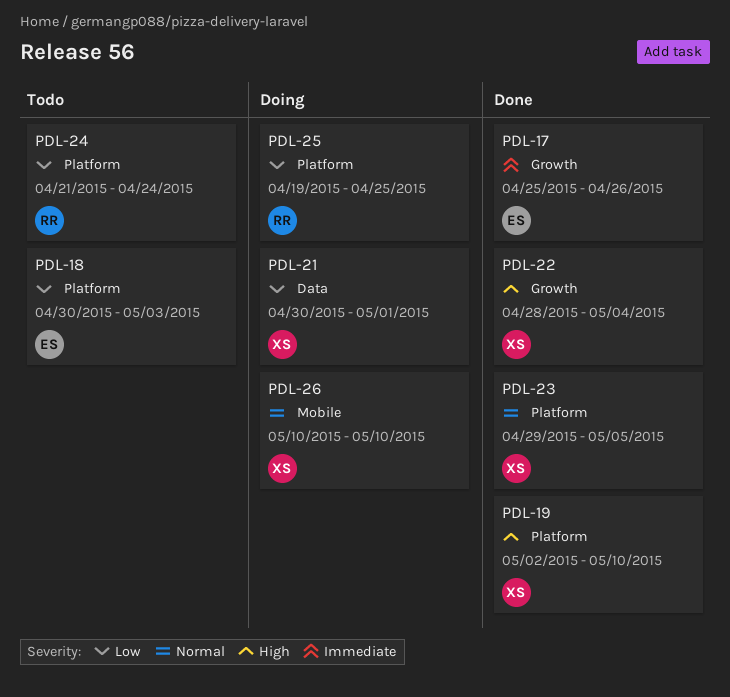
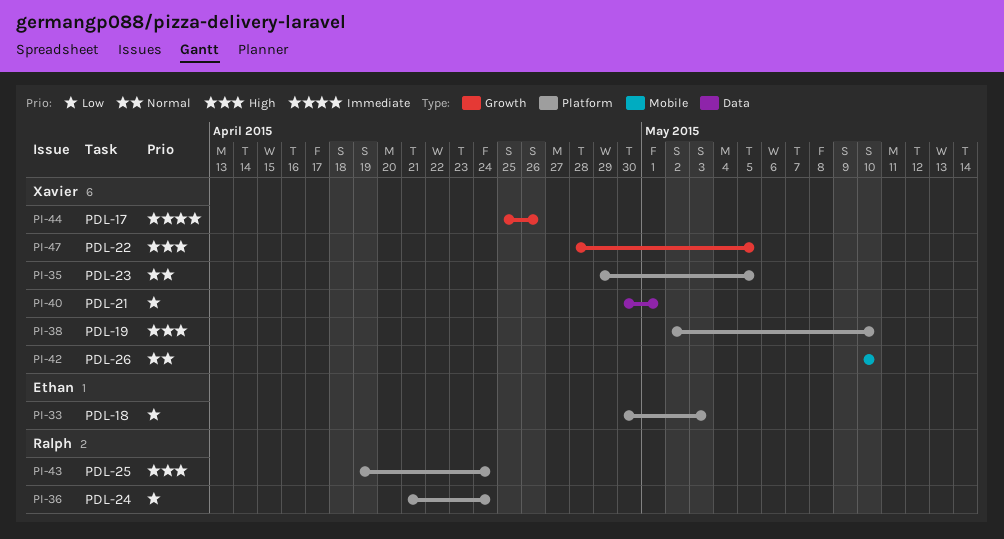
PDL-17, owner: Ethan -> Xavier
PDL-22, due: May 4 -> May 5
PDL-25, priority: Low -> High
PDL-25, due: Apr 25 -> Apr 24

